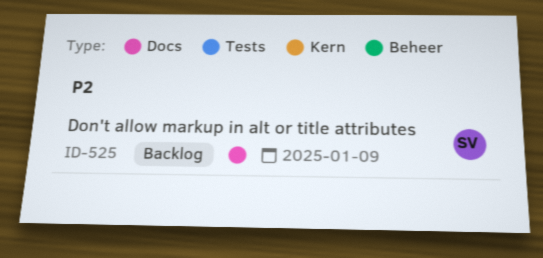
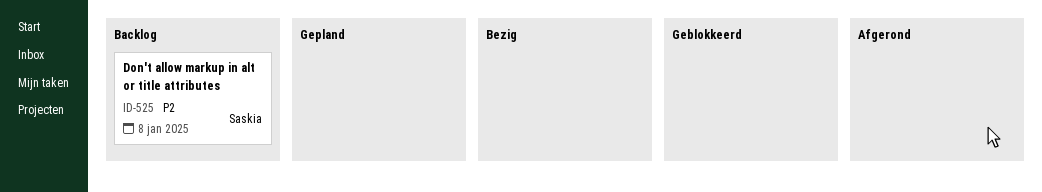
ID-525, due: Jan 9 -> Jan 8

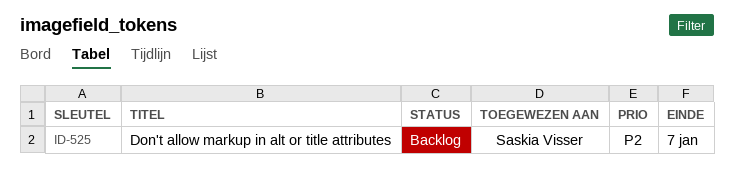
ID-525, due: Jan 8 -> Jan 7

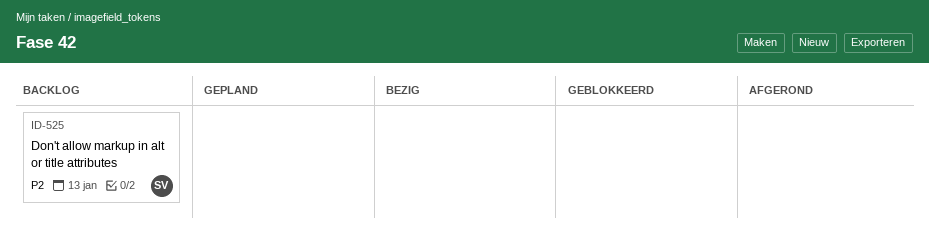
ID-525, due: Jan 7 -> Jan 13

